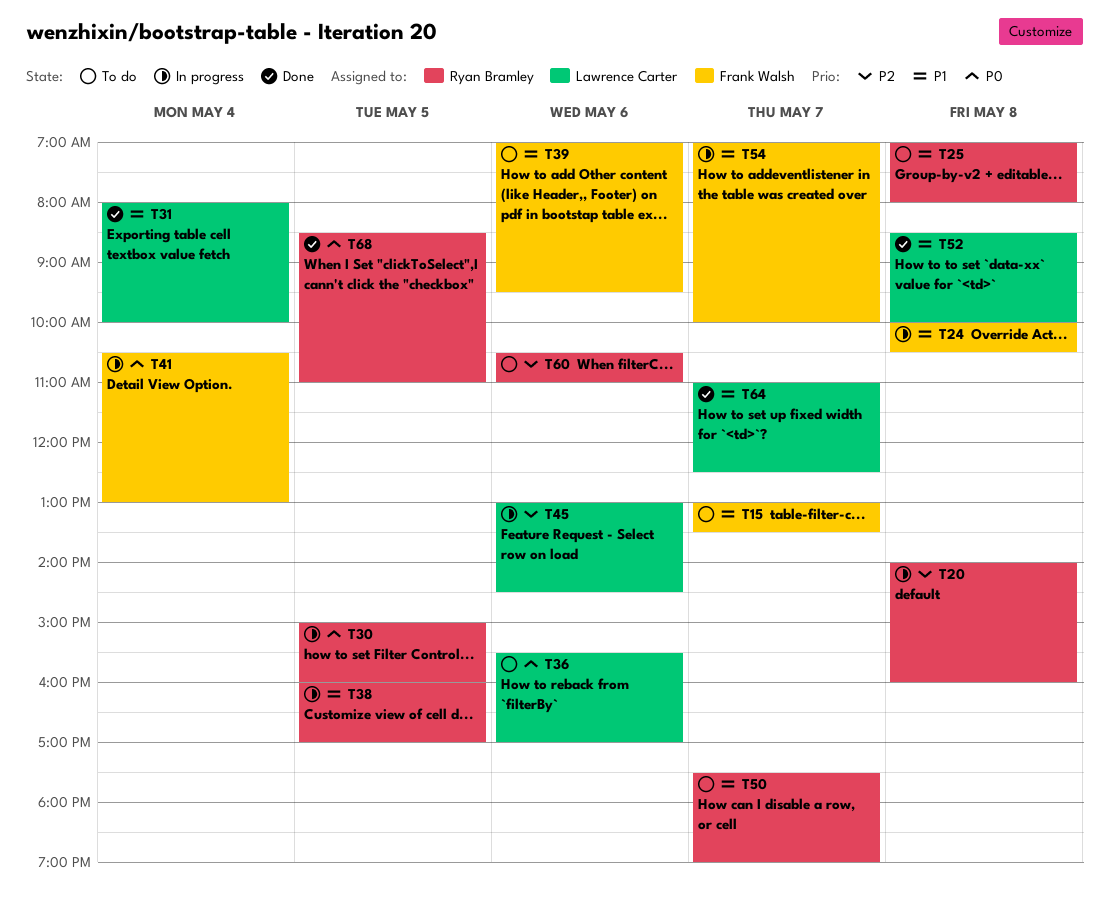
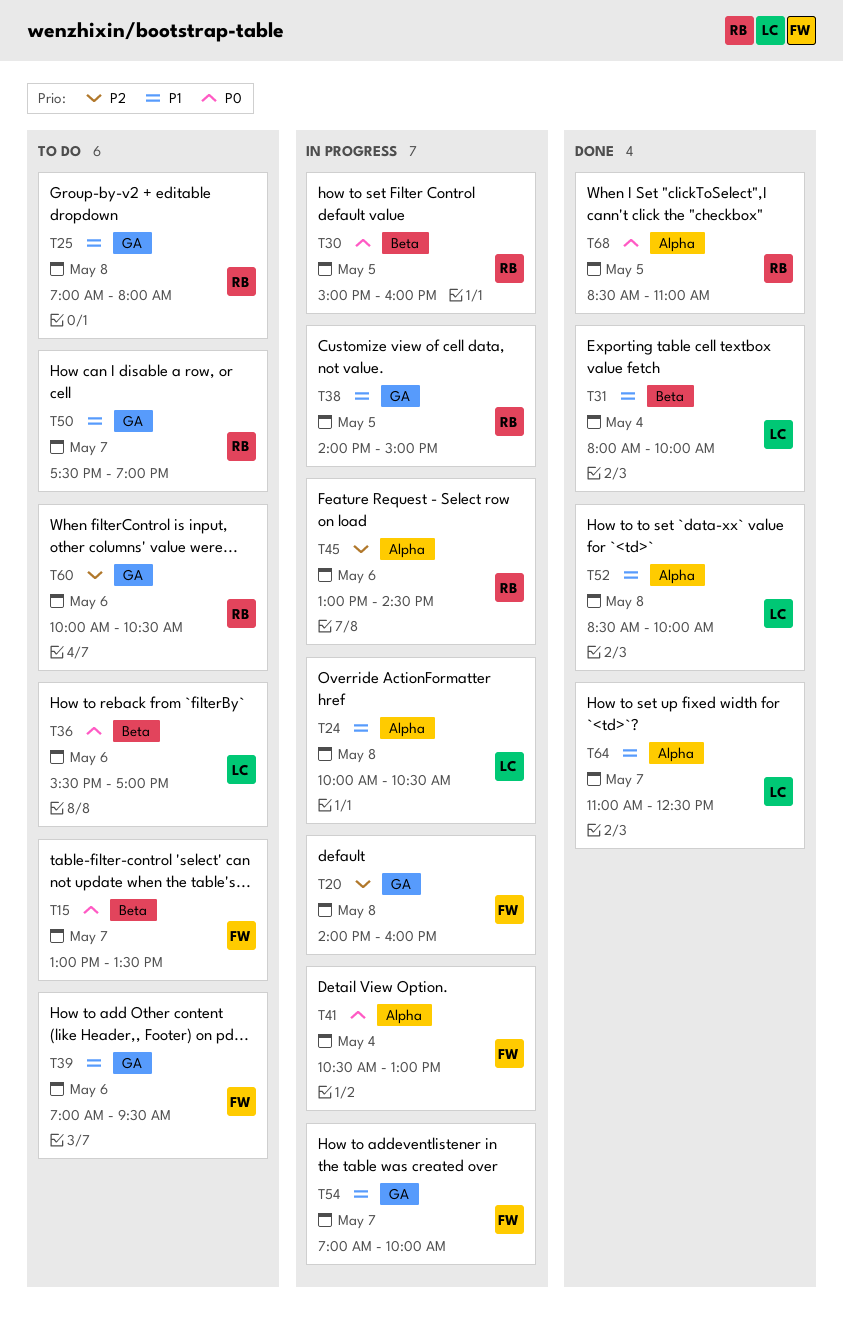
T15, priority: P1 -> P0
T20, owner: Ryan Bramley -> Frank Walsh
T24, owner: Frank Walsh -> Lawrence Carter
T38, begins: 16:00 -> 14:00
T38, ends: 17:00 -> 15:00
T45, owner: Lawrence Carter -> Ryan Bramley
T60, begins: 10:30 -> 10:00
T60, ends: 11:00 -> 10:30

